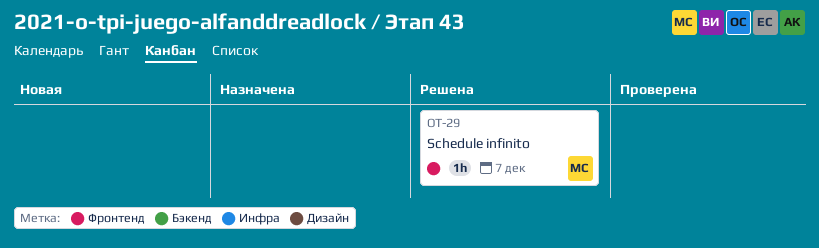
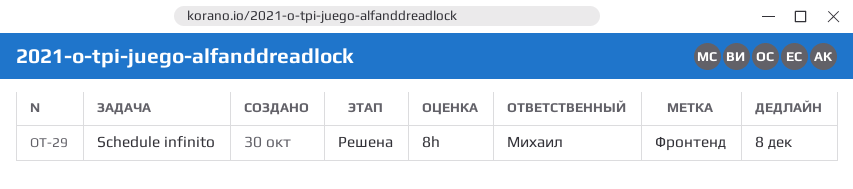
OT-29, estimate: 1h -> 8h
OT-29, due: Dec 7 -> Dec 8

